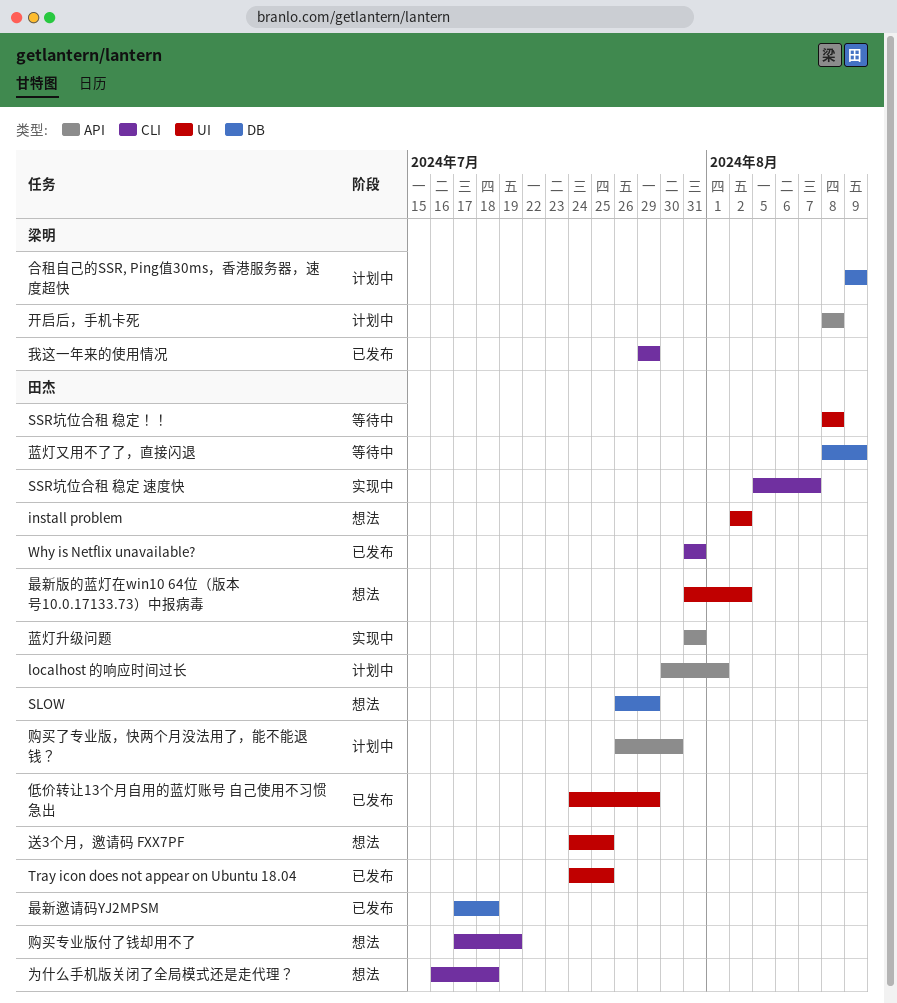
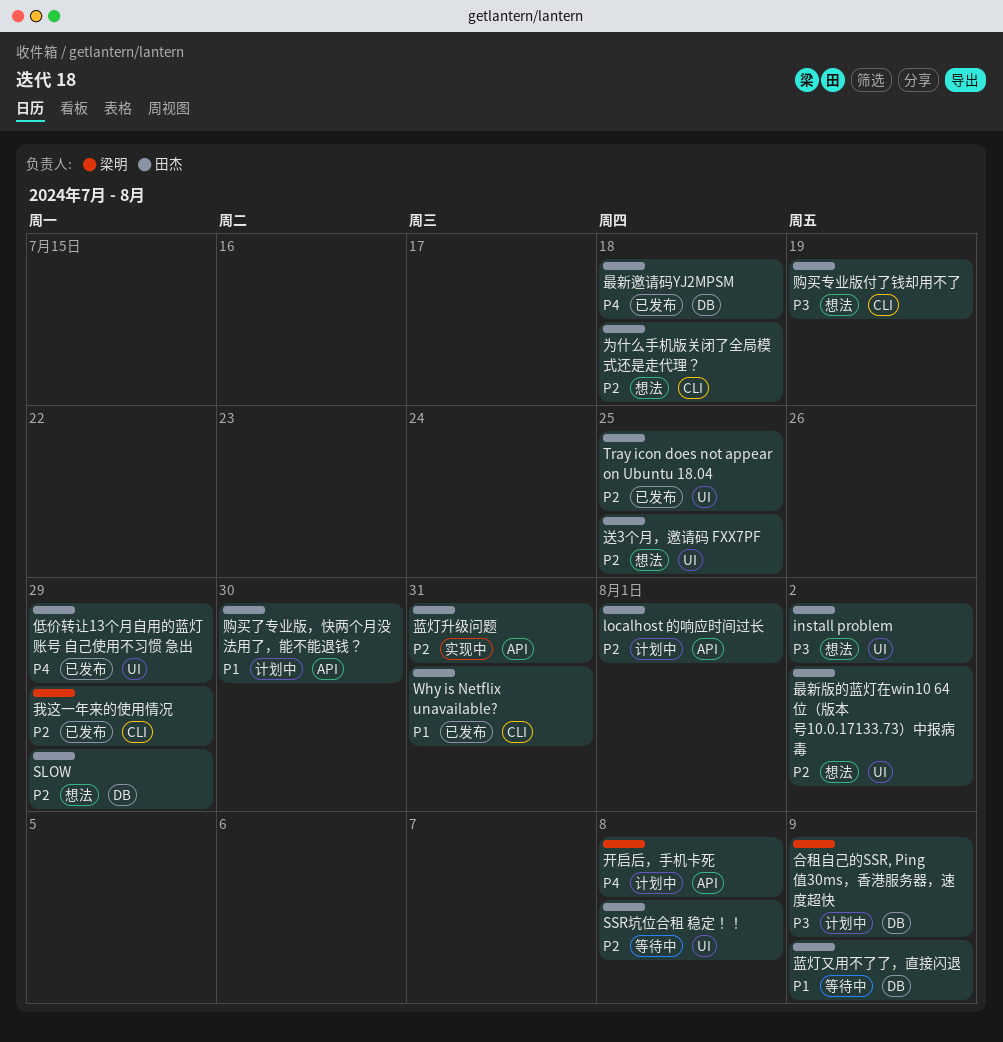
SSR坑位合租 稳定 速度快: present -> none

